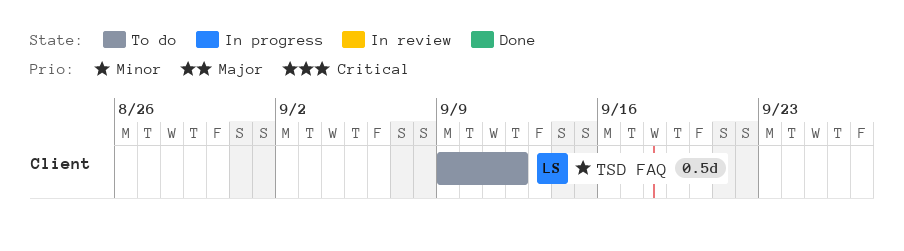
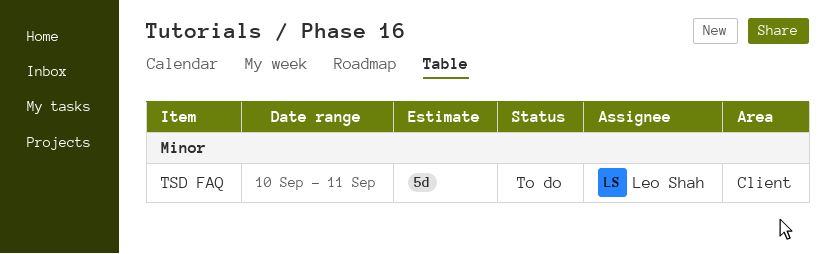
TSD FAQ, estimate: 0.5d -> 5d
TSD FAQ, start: Sep 9 -> Sep 10
TSD FAQ, due: Sep 12 -> Sep 11

